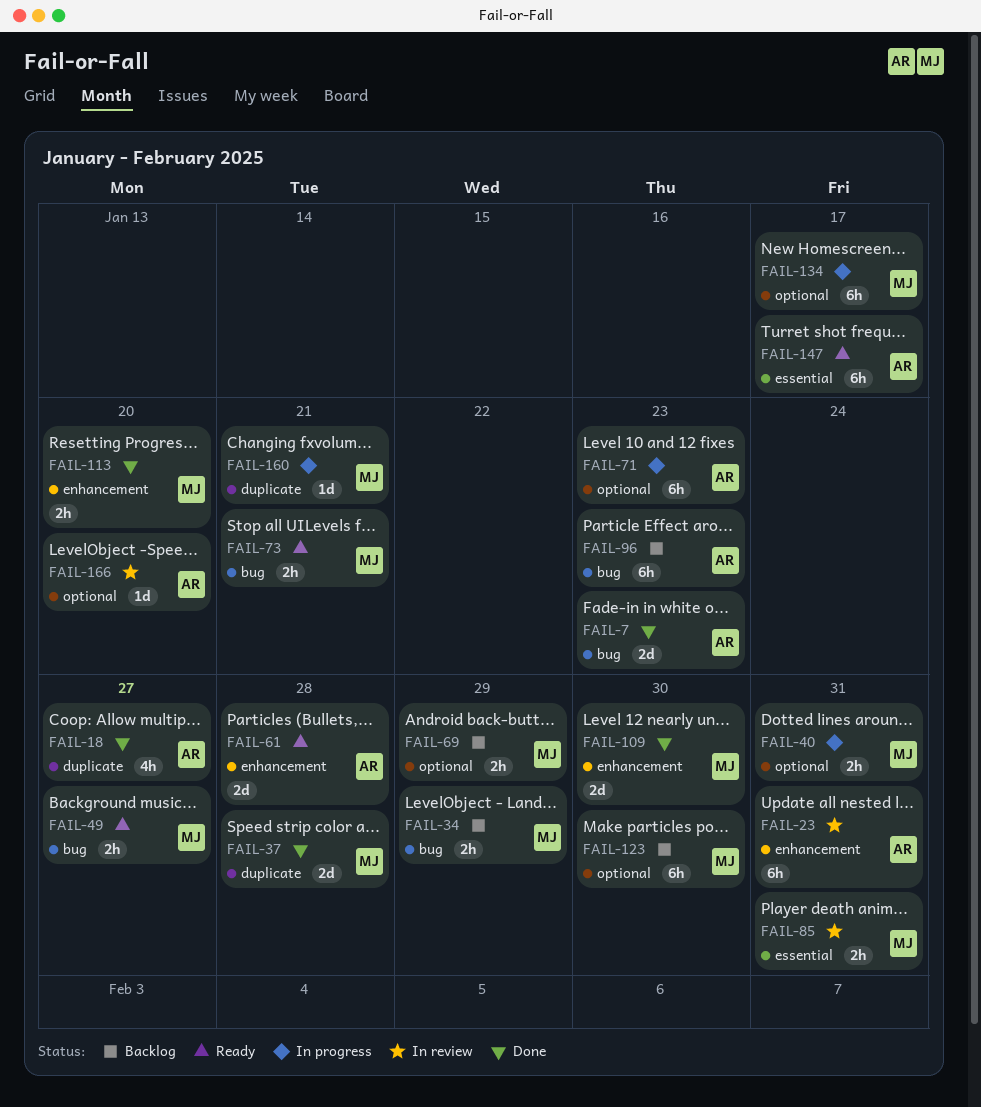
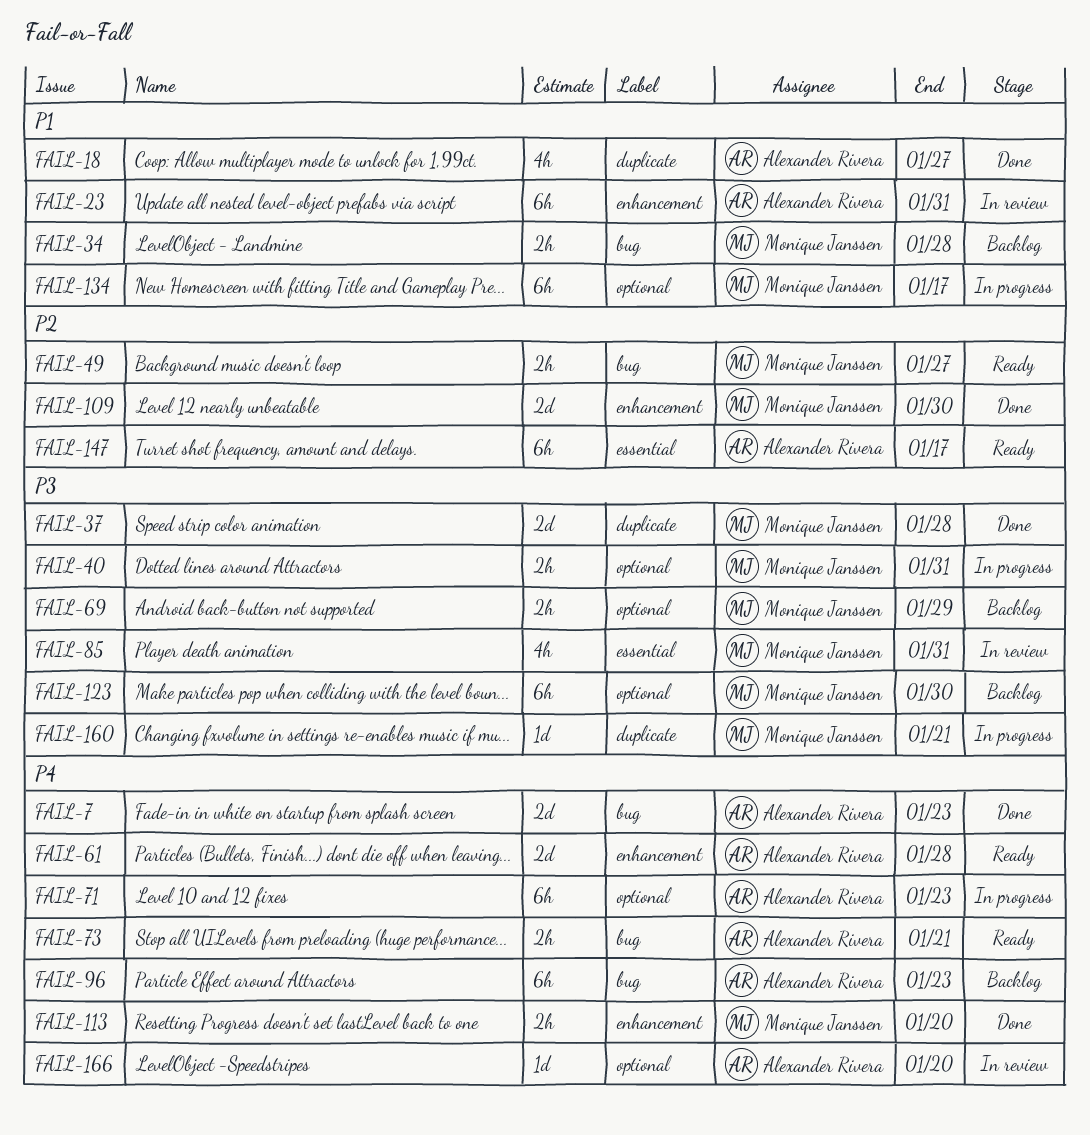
FAIL-34, due: Jan 29 -> Jan 28
FAIL-73, owner: Monique Janssen -> Alexander Rivera
FAIL-85, estimate: 2h -> 4h

